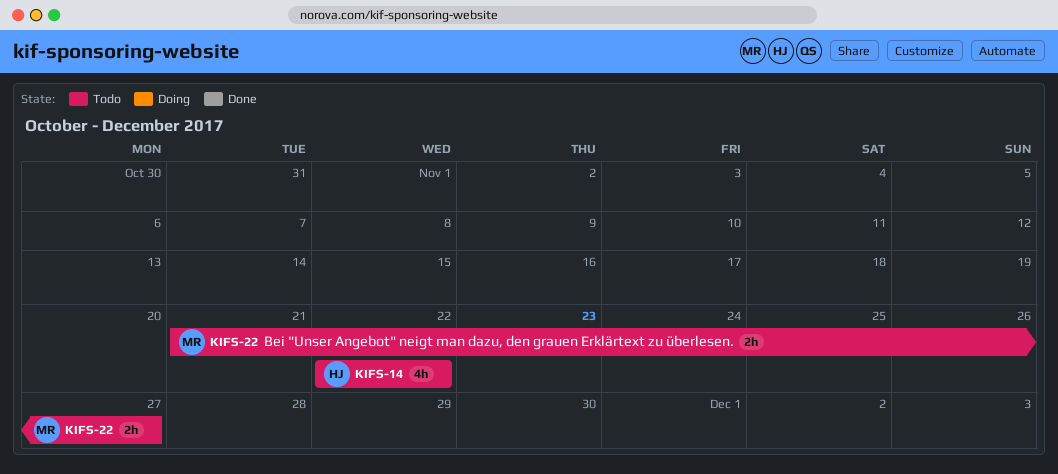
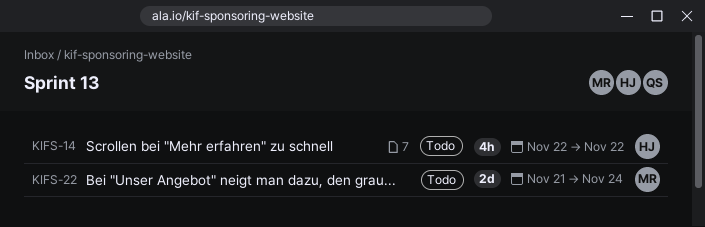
KIFS-22, estimate: 2h -> 2d
KIFS-22, due: Nov 27 -> Nov 24

